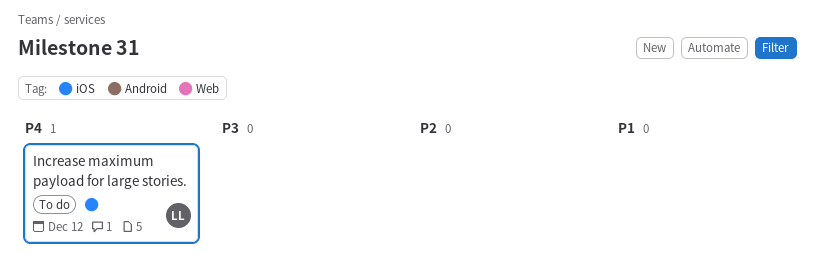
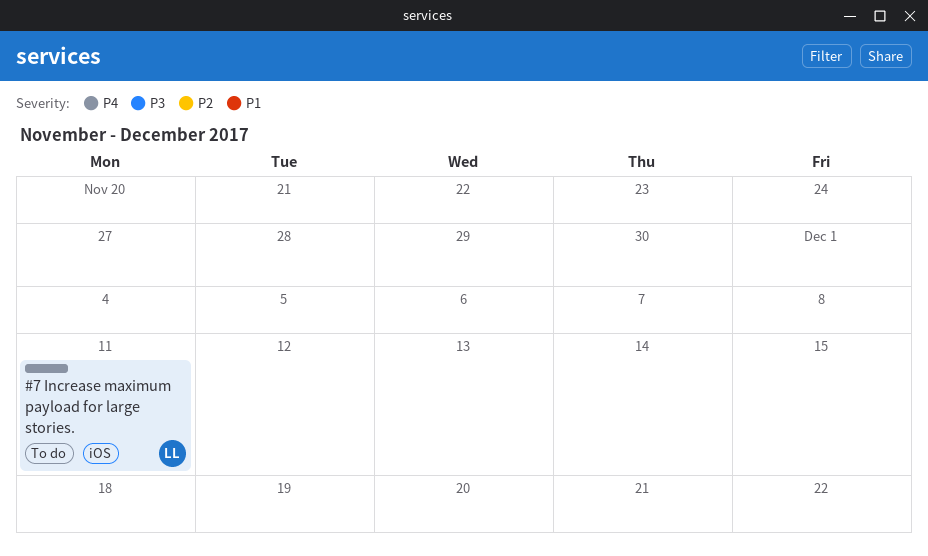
Increase maximum payload for large stories., due: Dec 12 -> Dec 11

